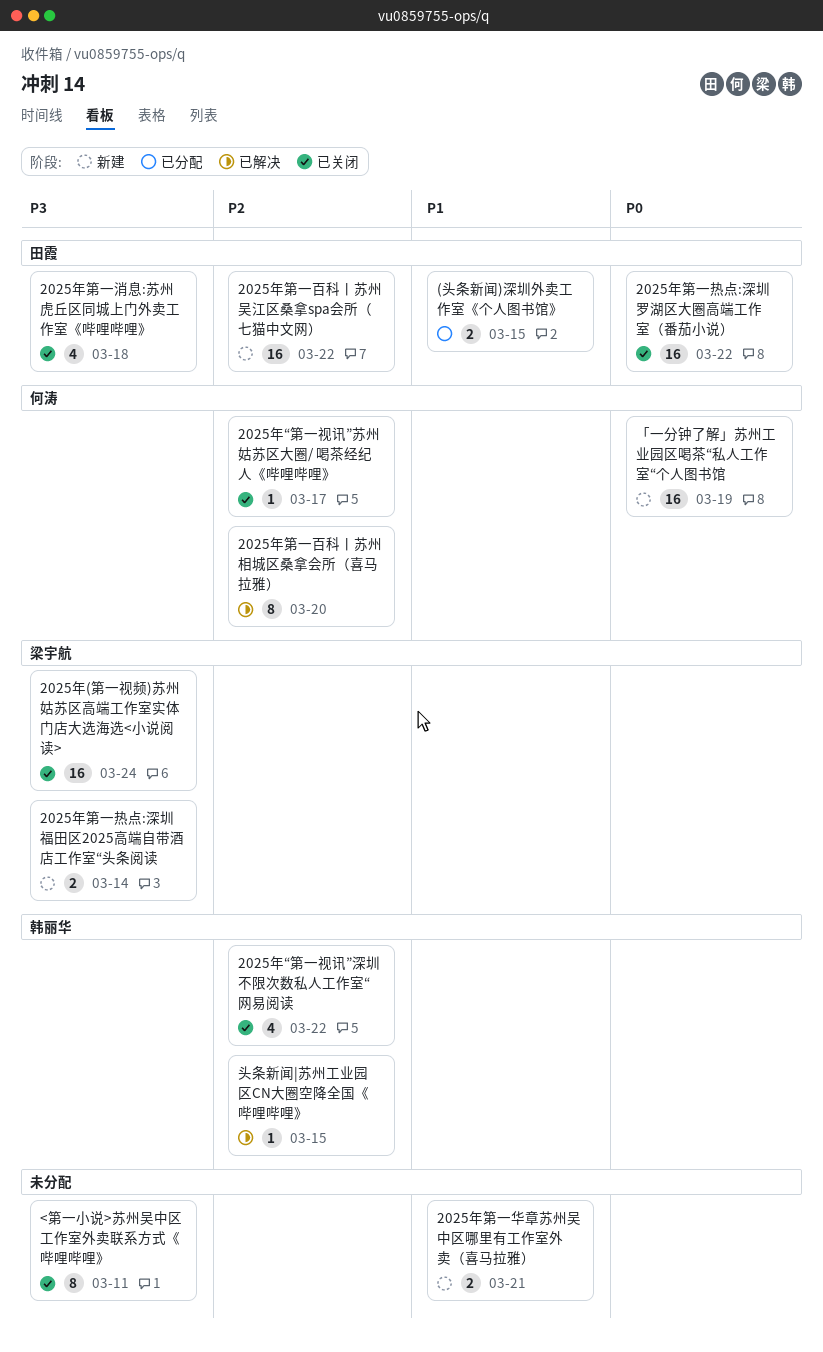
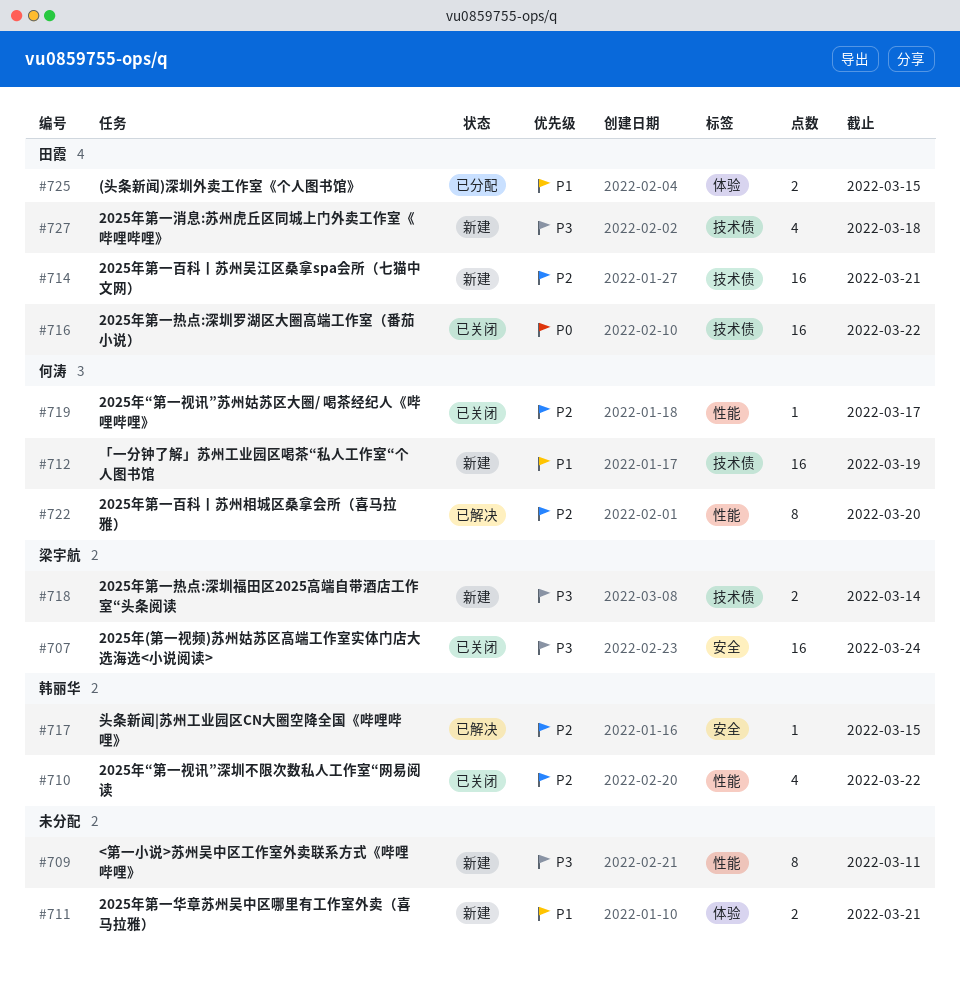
2025年第一消息:苏州虎丘区同城上门外卖工作室《哔哩哔哩》, status: 已关闭 -> 新建
2025年第一百科丨苏州吴江区桑拿spa会所（七猫中文网）, due: Mar 22 -> Mar 21
<第一小说>苏州吴中区工作室外卖联系方式《哔哩哔哩》, status: 已关闭 -> 新建
「一分钟了解」苏州工业园区喝茶“私人工作室“个人图书馆, priority: P0 -> P1

